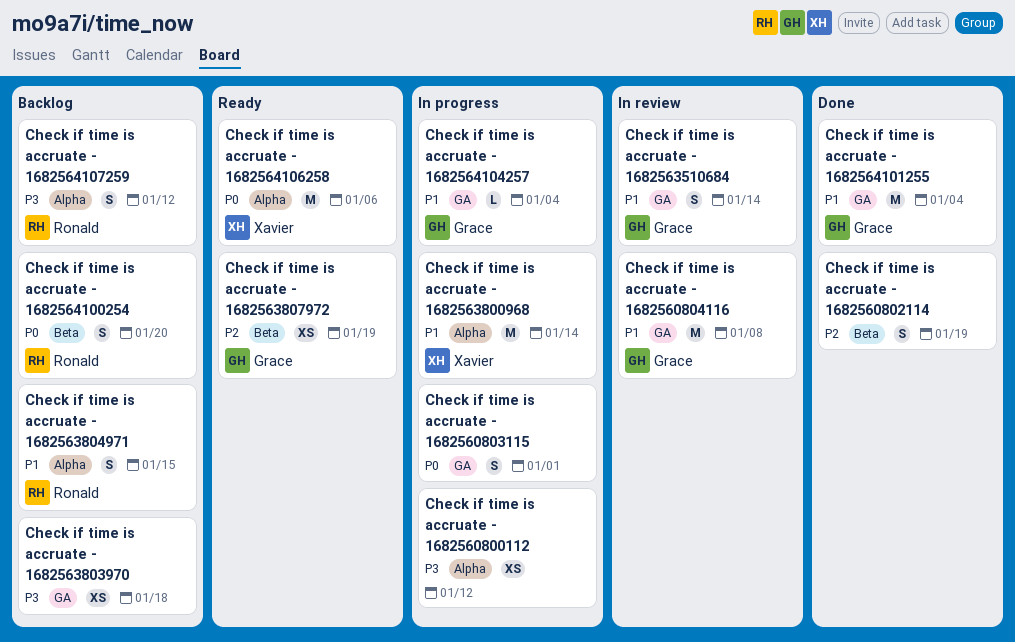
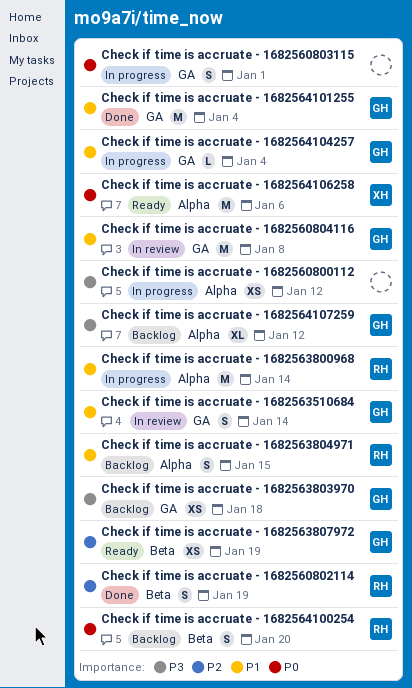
Check if time is accruate - 1682560802114, owner: none -> Ronald
Check if time is accruate - 1682563800968, owner: Xavier -> Ronald
Check if time is accruate - 1682563803970, owner: none -> Grace
Check if time is accruate - 1682564107259, owner: Ronald -> Grace
Check if time is accruate - 1682564107259, estimate: S -> XL

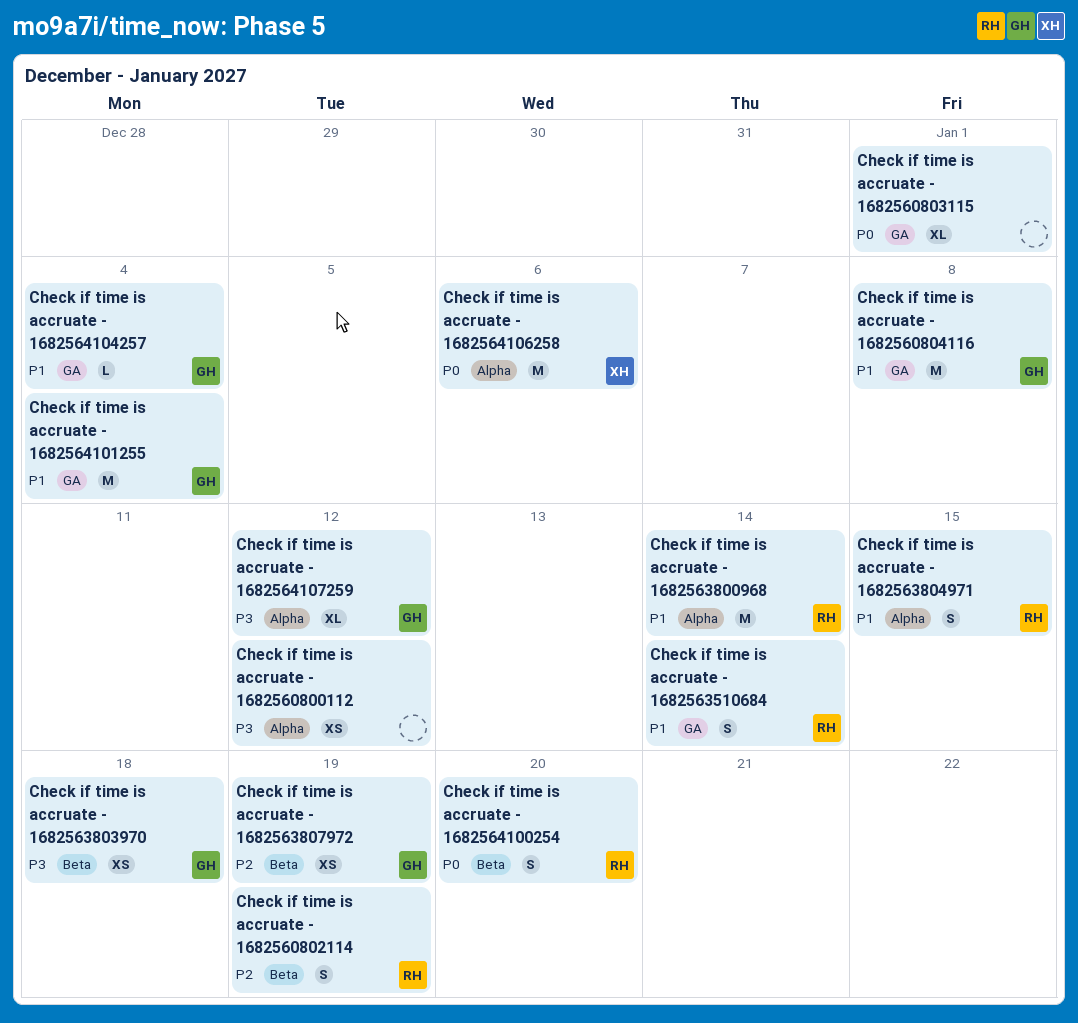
Check if time is accruate - 1682560803115, estimate: S -> XL
Check if time is accruate - 1682563510684, owner: GH -> RH
Check if time is accruate - 1682563803970, label: GA -> Beta

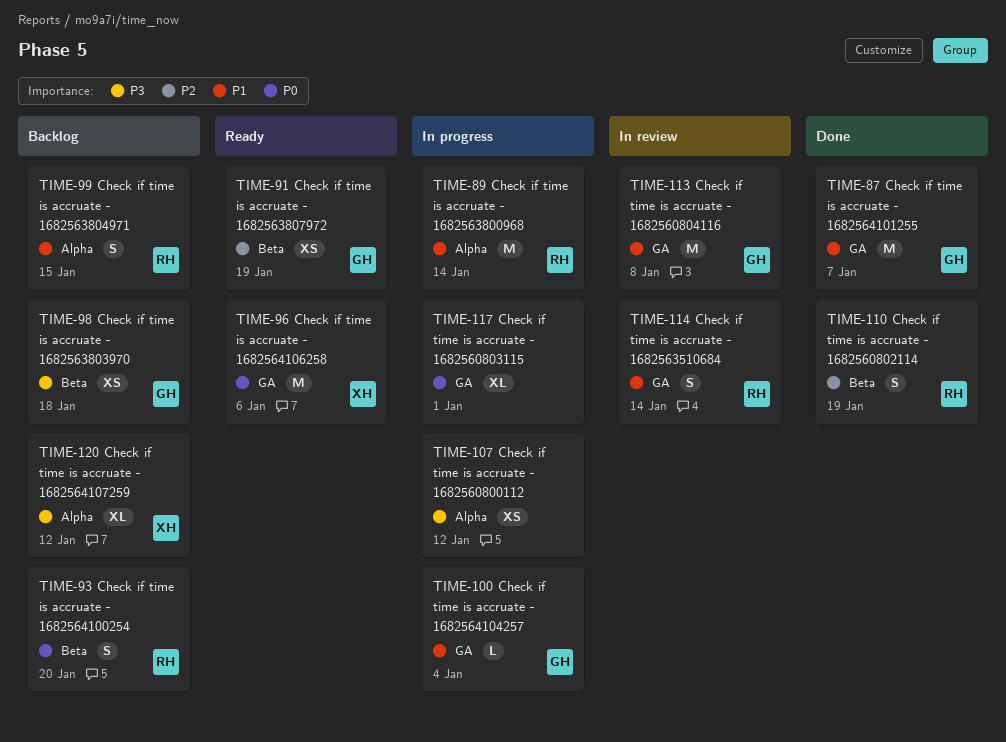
Check if time is accruate - 1682564101255, due: Jan 4 -> Jan 7
Check if time is accruate - 1682564106258, label: Alpha -> GA
Check if time is accruate - 1682564107259, owner: GH -> XH

